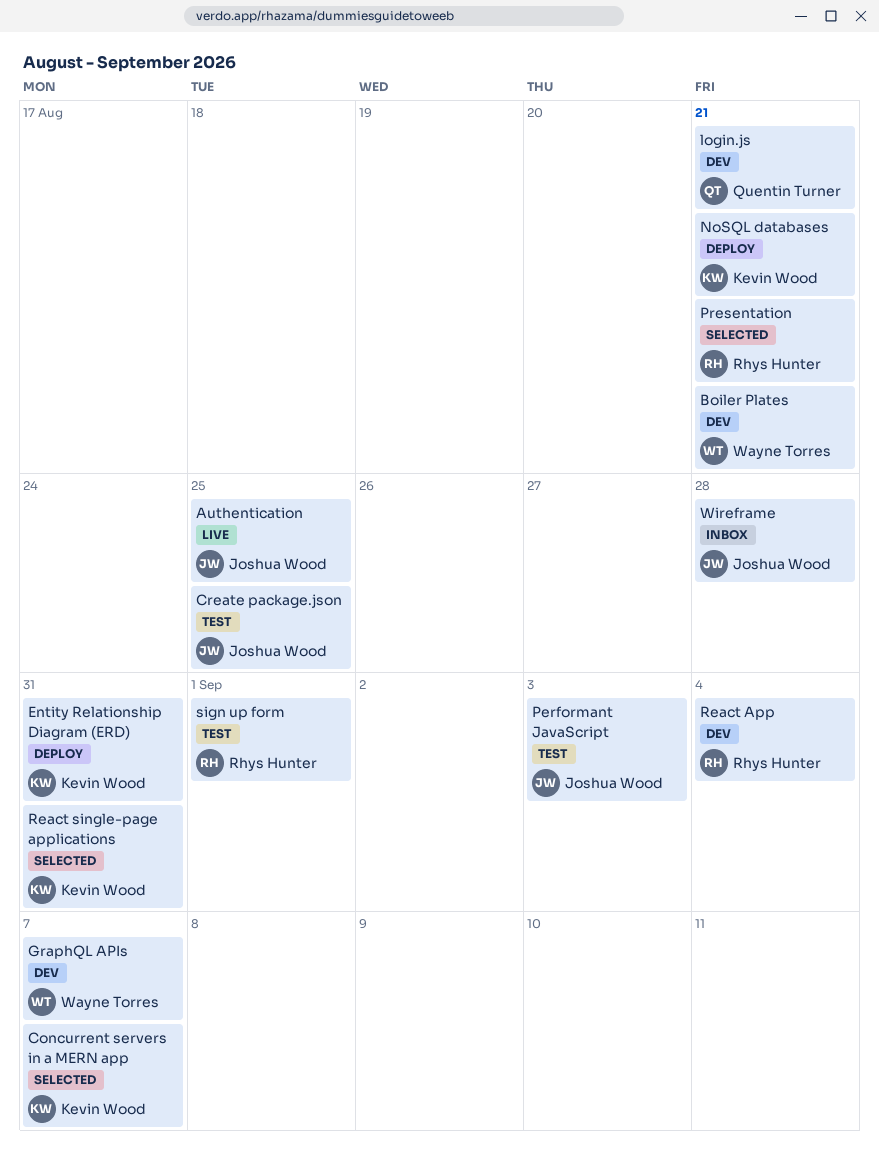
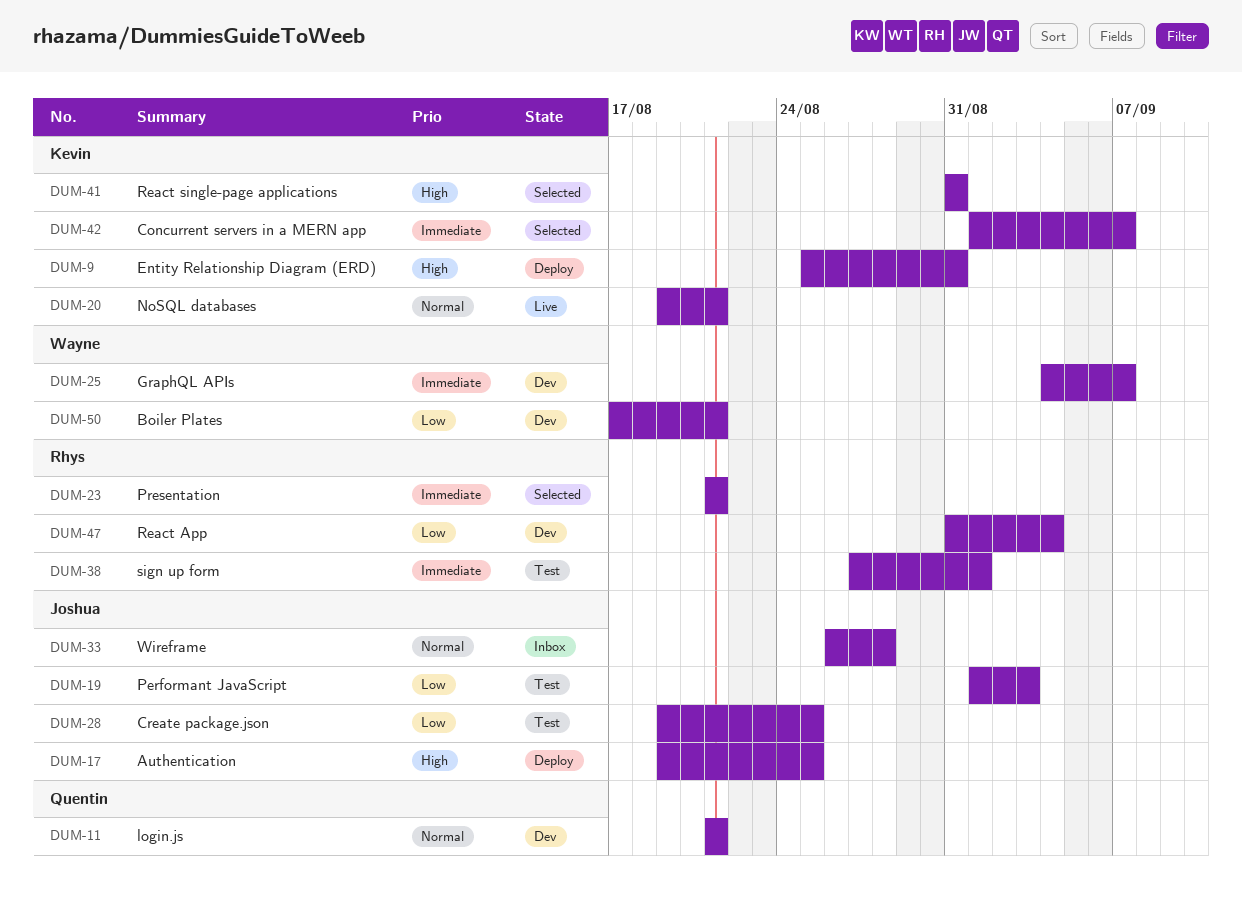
Authentication, status: Live -> Deploy
NoSQL databases, status: Deploy -> Live

